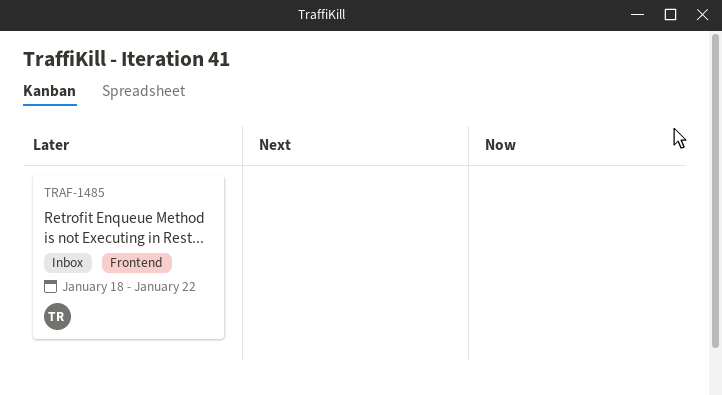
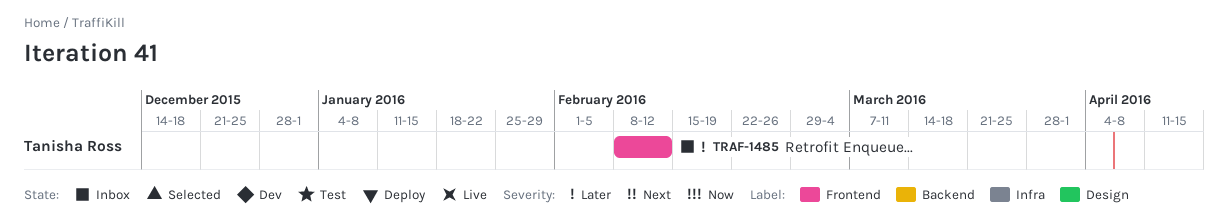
TRAF-1485, start: Jan 18 -> Feb 8
TRAF-1485, due: Jan 22 -> Feb 12

